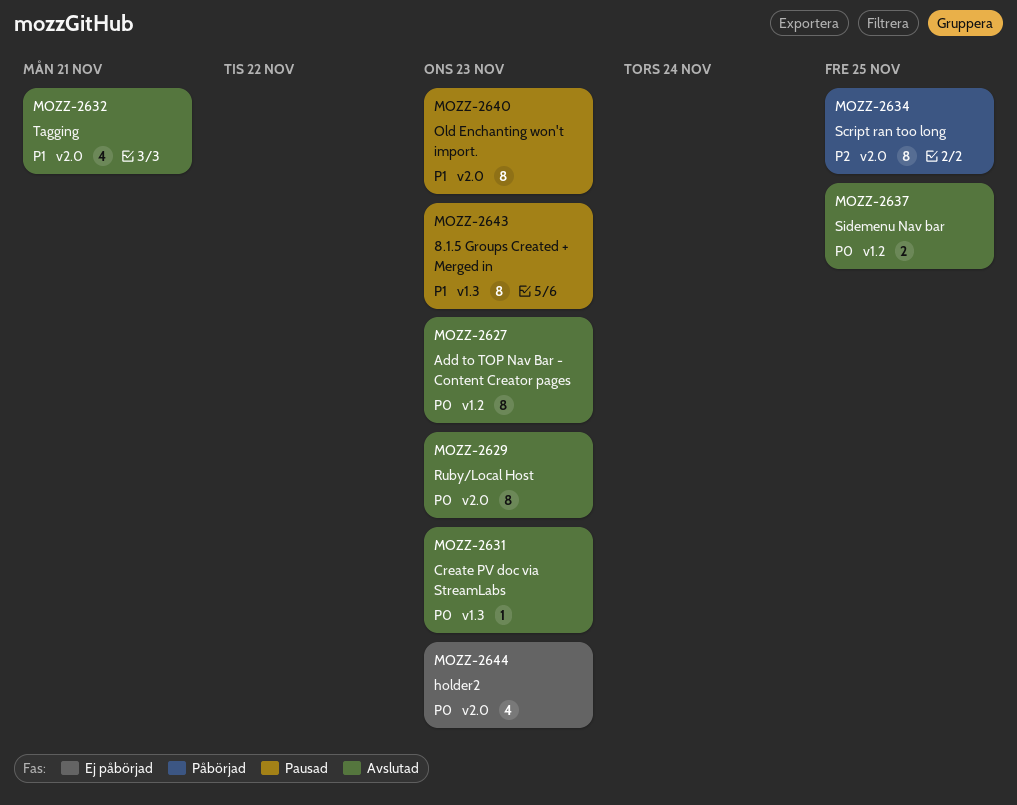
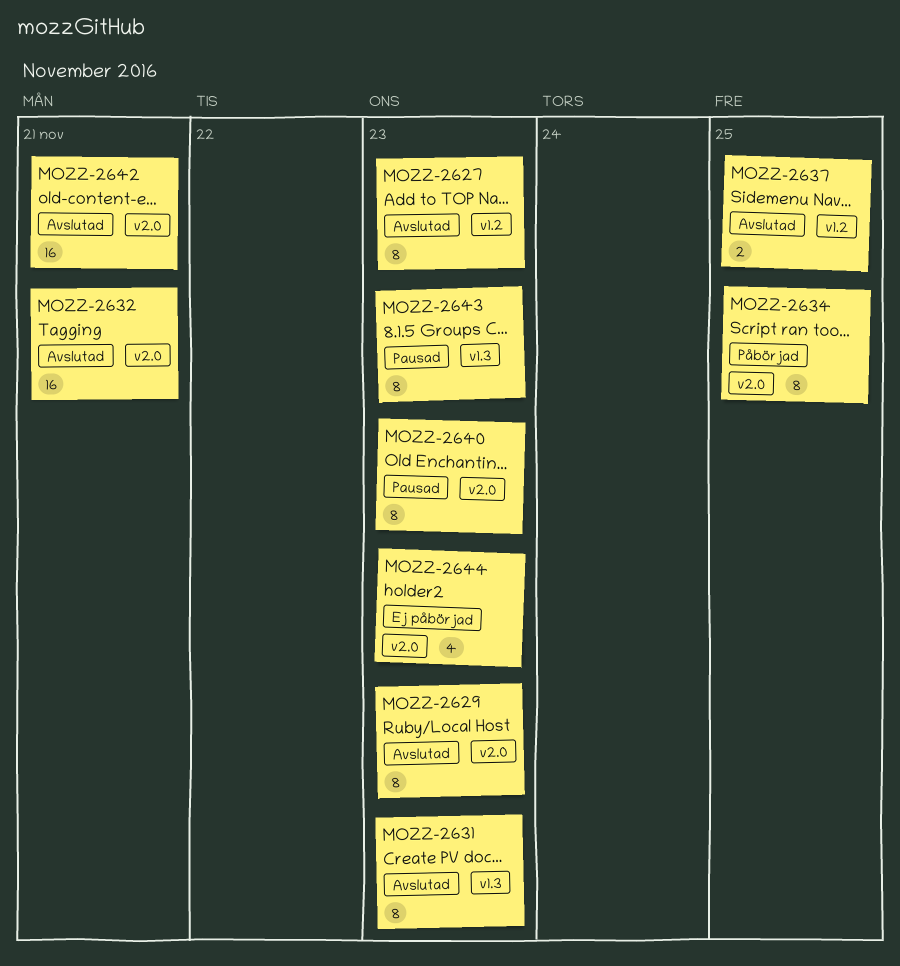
MOZZ-2631, estimate: 1 -> 8
MOZZ-2632, estimate: 4 -> 16
MOZZ-2642: none -> present

